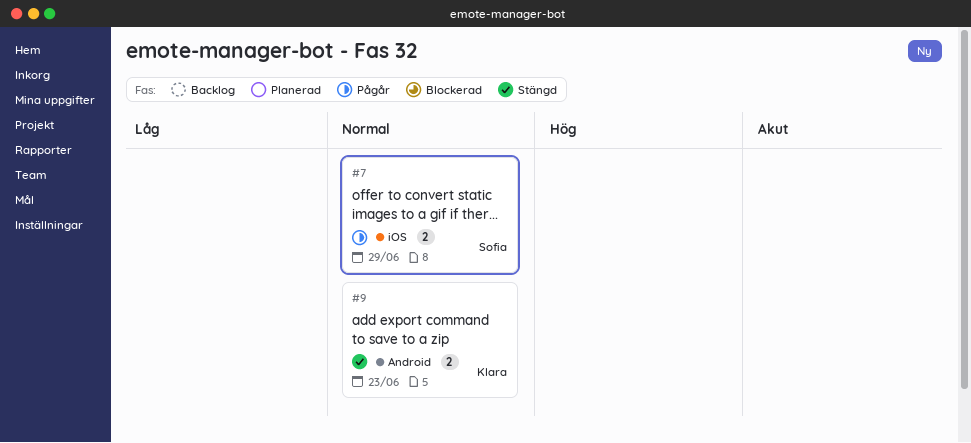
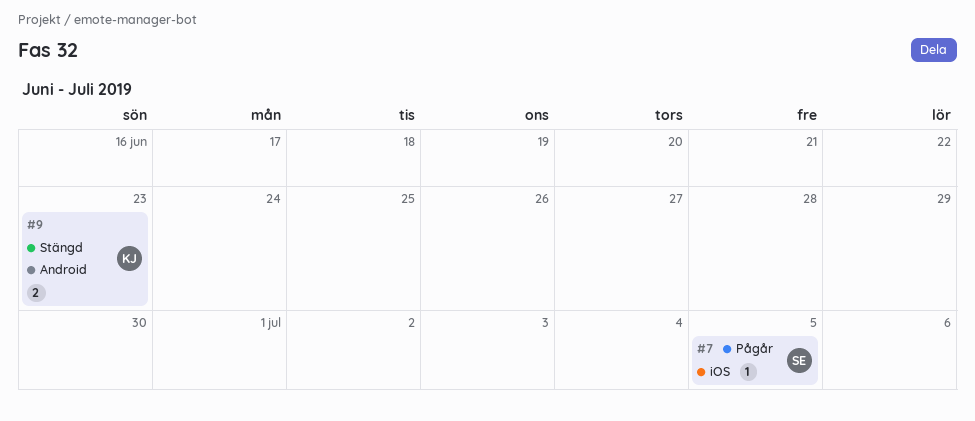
#7, estimate: 2 -> 1
#7, due: Jun 29 -> Jul 5

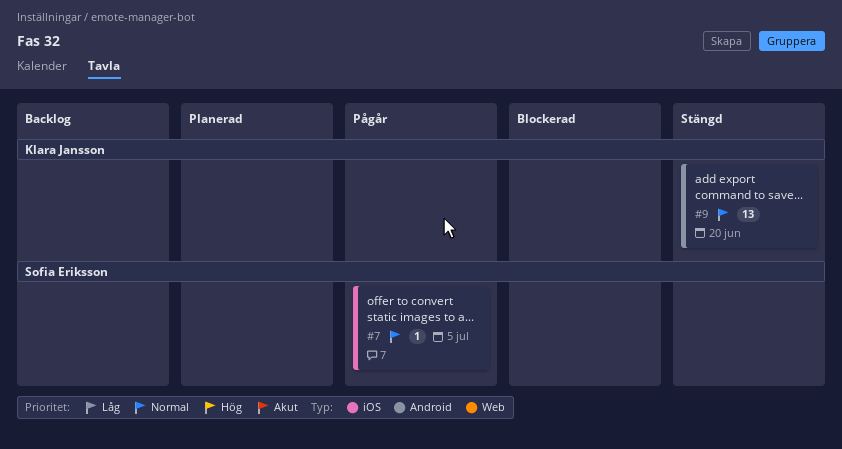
#9, estimate: 2 -> 13
#9, due: Jun 23 -> Jun 20

